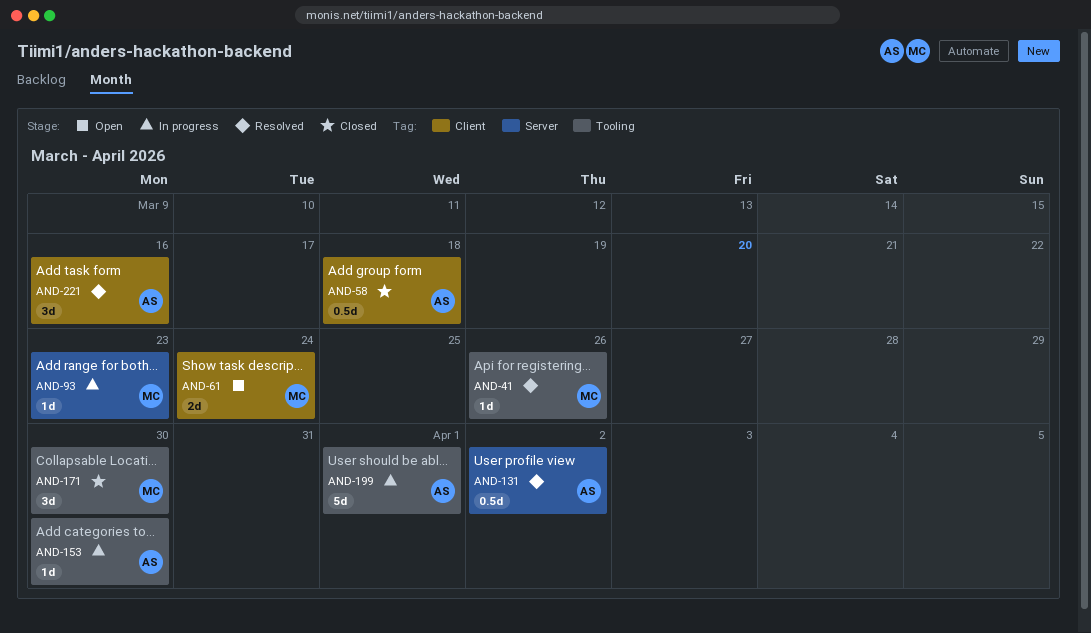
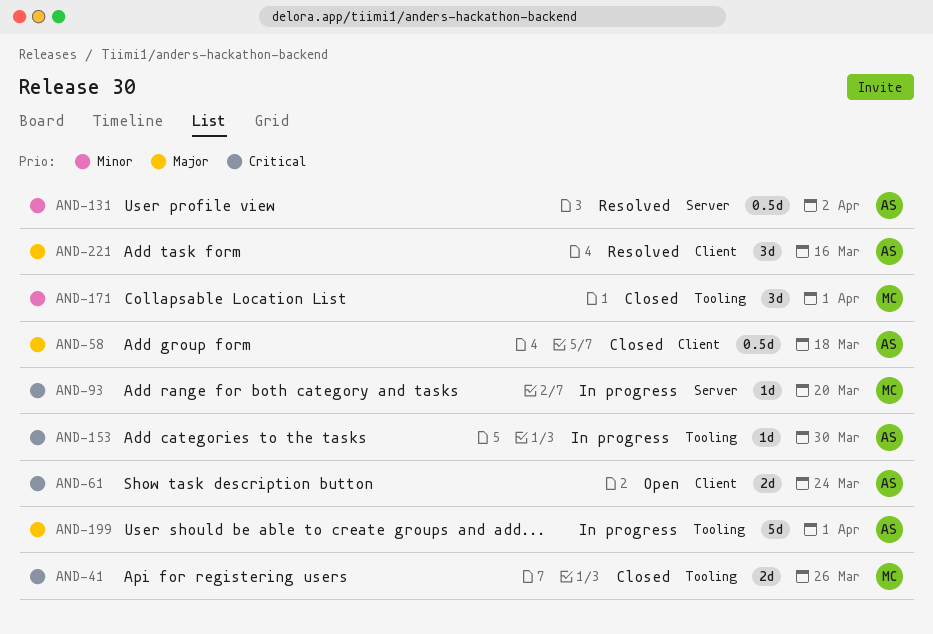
AND-41, status: Resolved -> Closed
AND-41, estimate: 1d -> 2d
AND-61, owner: MC -> AS
AND-93, due: Mar 23 -> Mar 20
AND-171, due: Mar 30 -> Apr 1

